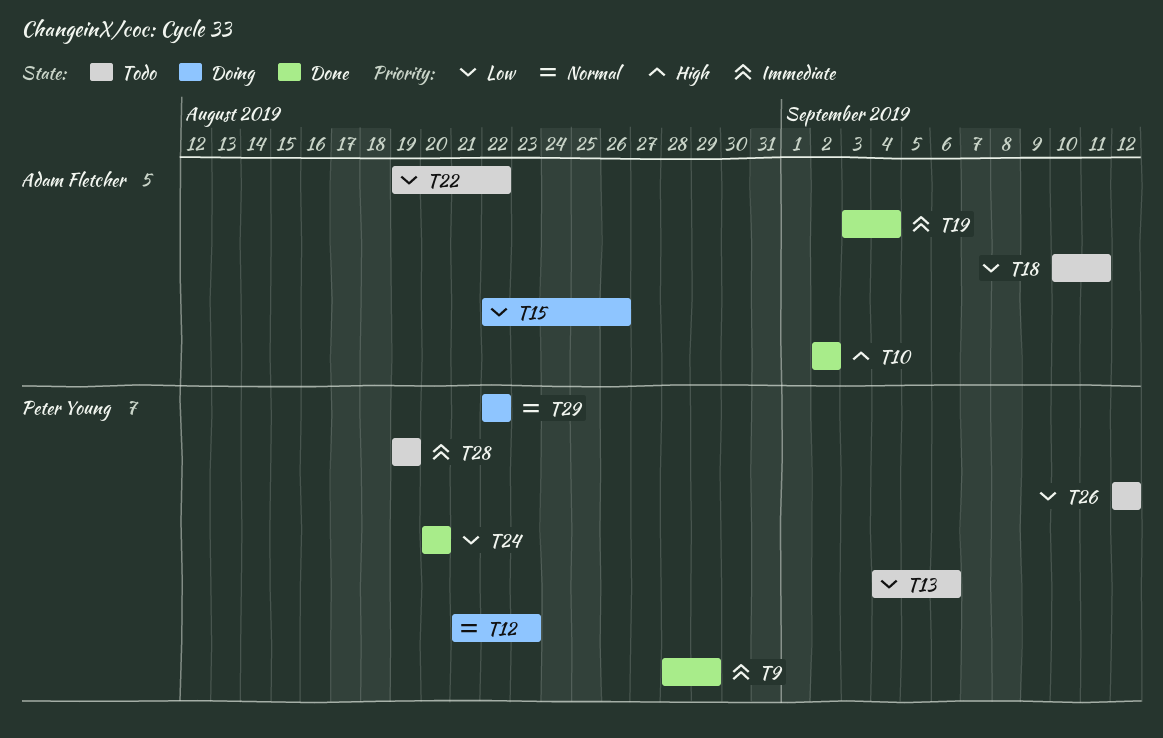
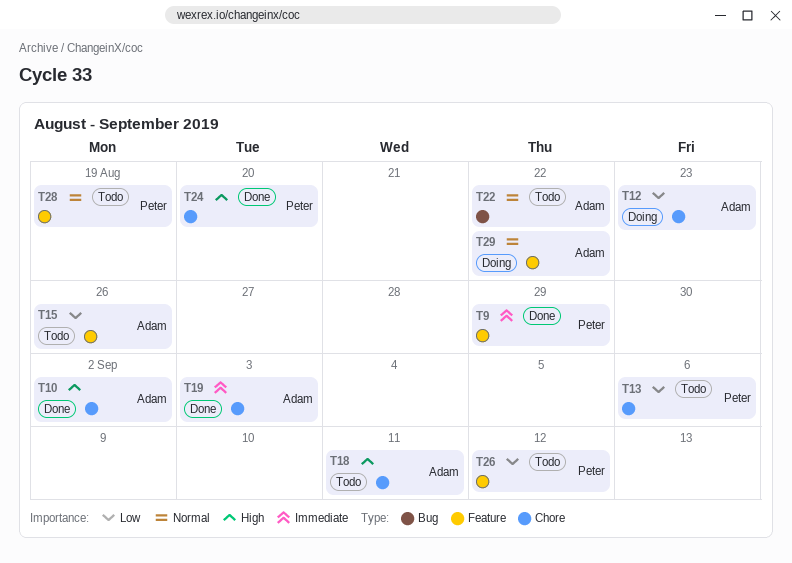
T12, owner: Peter Young -> Adam Fletcher
T12, priority: Normal -> Low
T15, status: Doing -> Todo
T18, priority: Low -> High
T19, due: Sep 4 -> Sep 3
T22, priority: Low -> Normal
T24, priority: Low -> High
T28, priority: Immediate -> Normal
T29, owner: Peter Young -> Adam Fletcher

